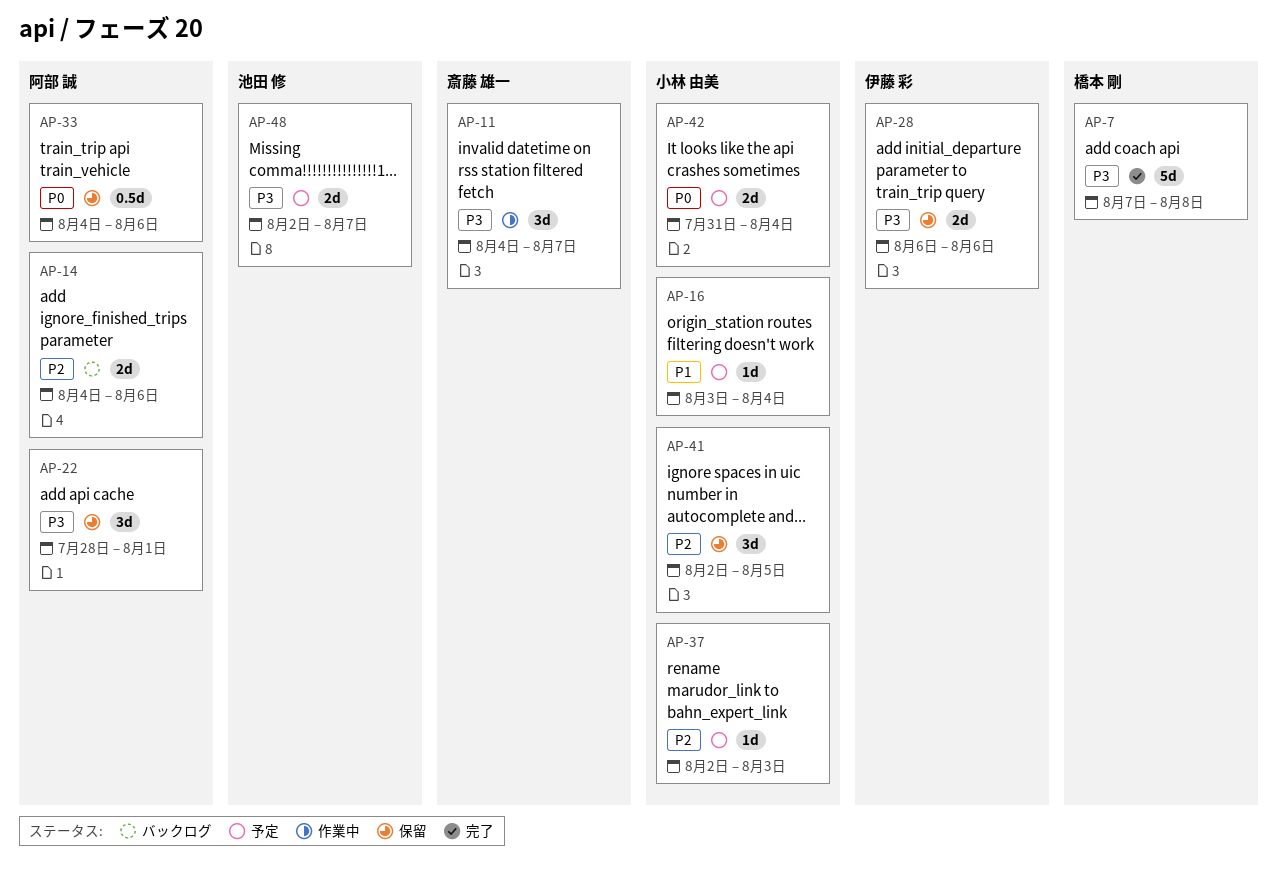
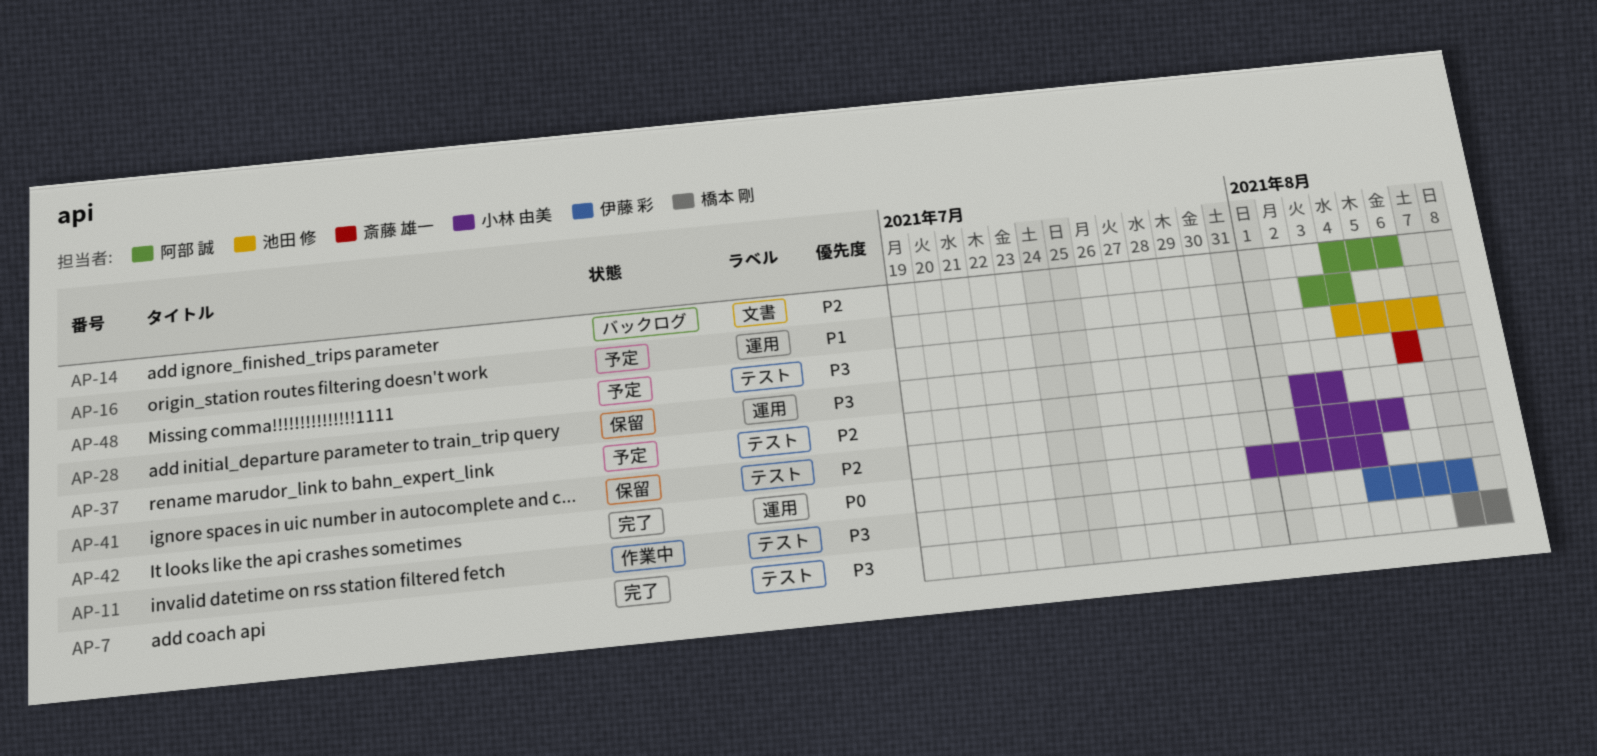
AP-11, owner: 斎藤 雄一 -> 伊藤 彩
AP-16, owner: 小林 由美 -> 阿部 誠
AP-22: present -> none
AP-28, owner: 伊藤 彩 -> 斎藤 雄一
AP-33: present -> none
AP-42, status: 予定 -> 完了
AP-48, start: Aug 2 -> Aug 4

